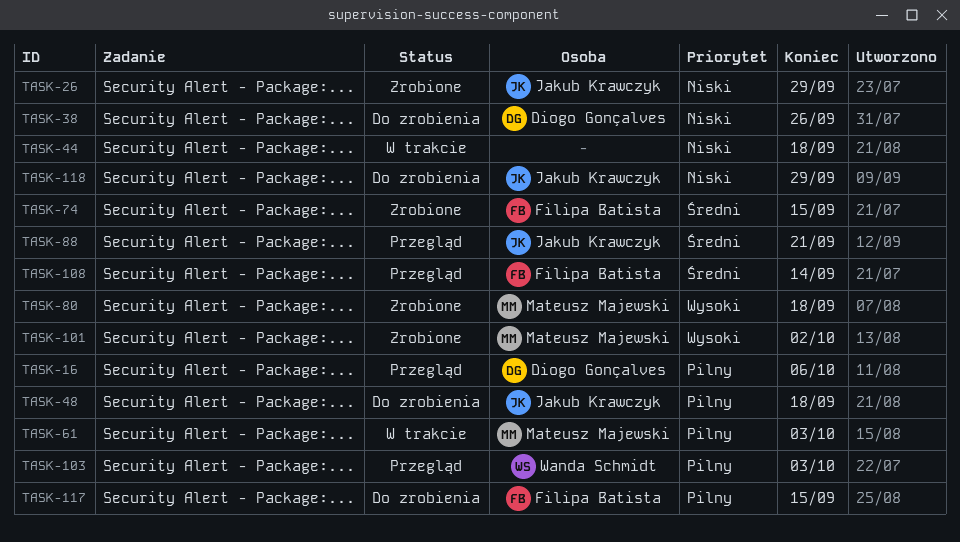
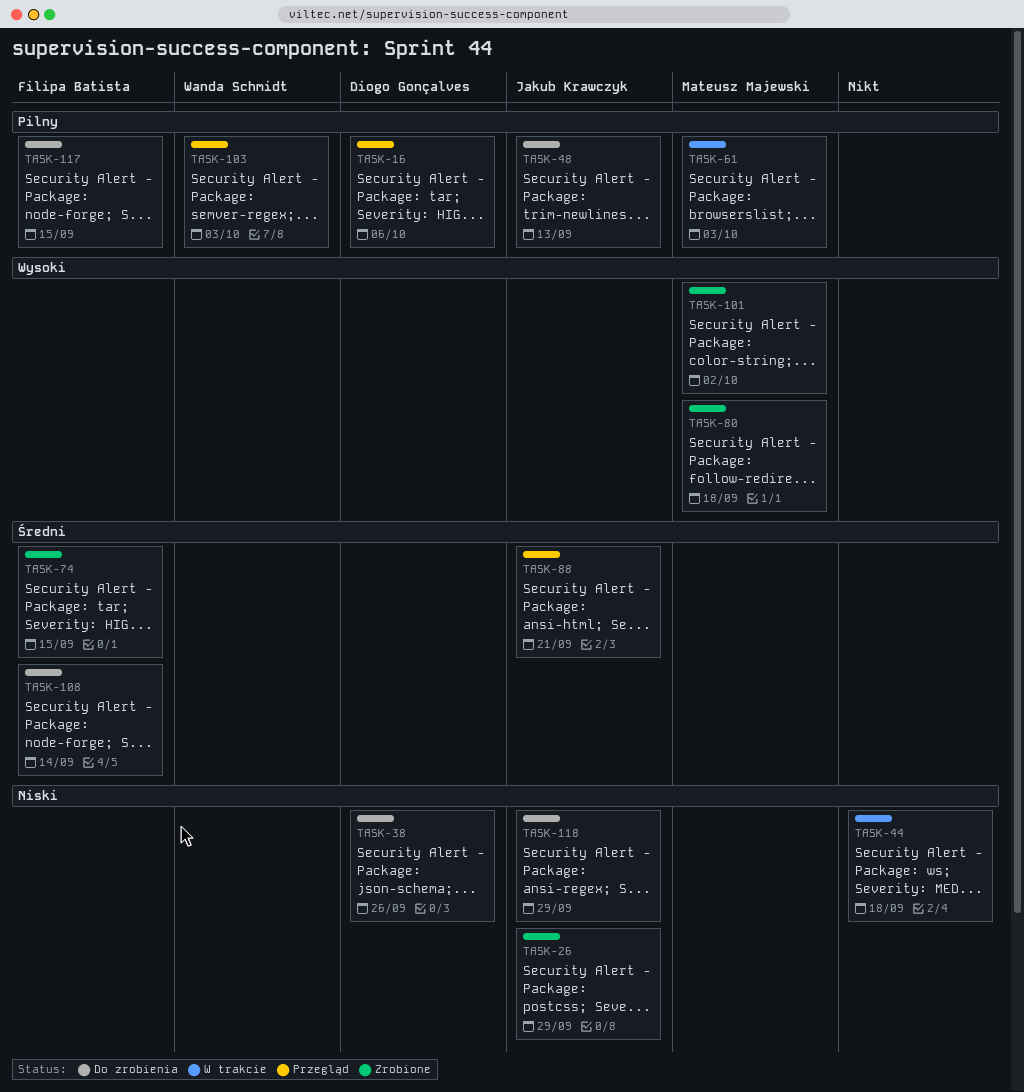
TASK-48, due: Sep 18 -> Sep 13
TASK-108, status: Przegląd -> Do zrobienia

